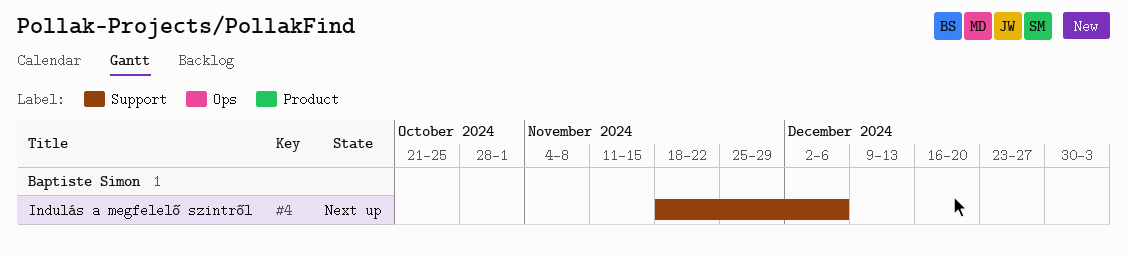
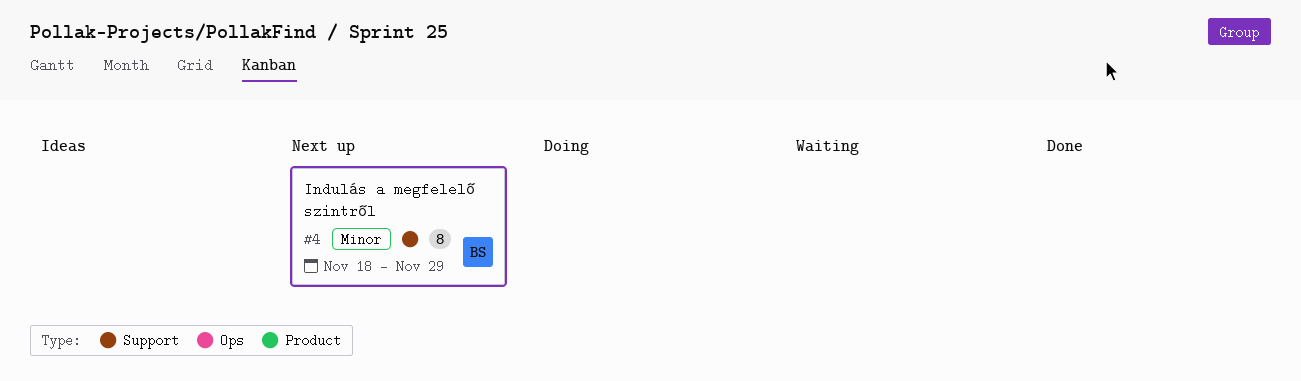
#4, due: Dec 6 -> Nov 29

